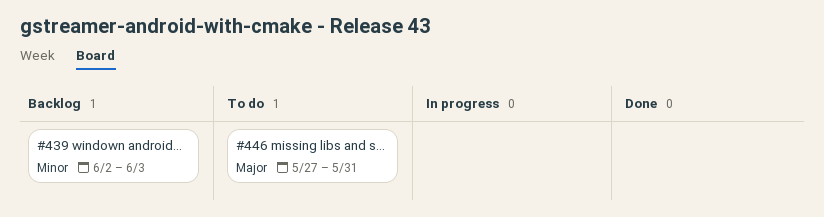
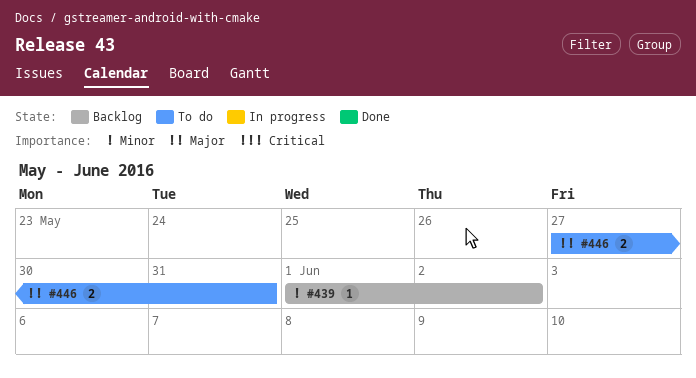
#439, start: Jun 2 -> Jun 1
#439, due: Jun 3 -> Jun 2

